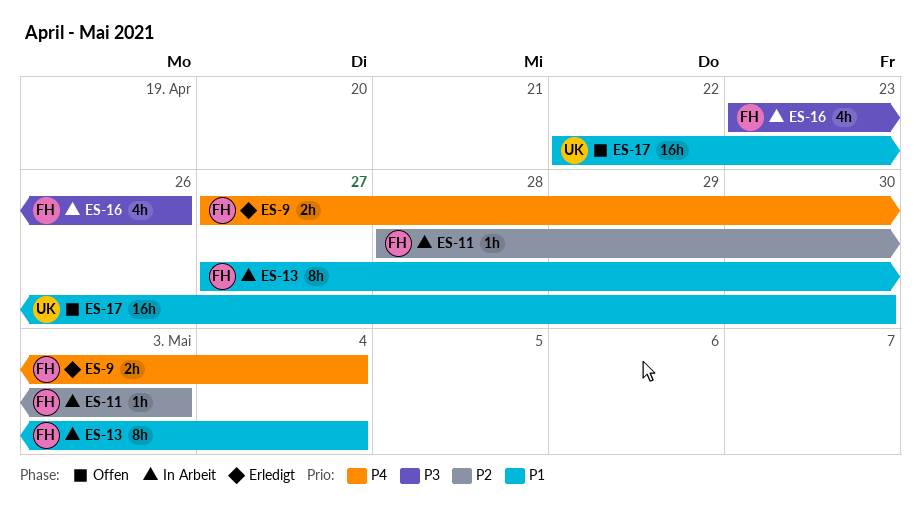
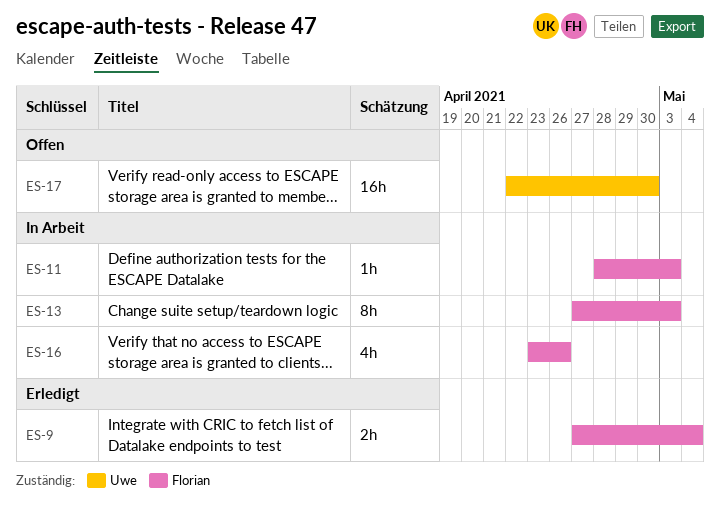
ES-13, due: May 4 -> May 3

